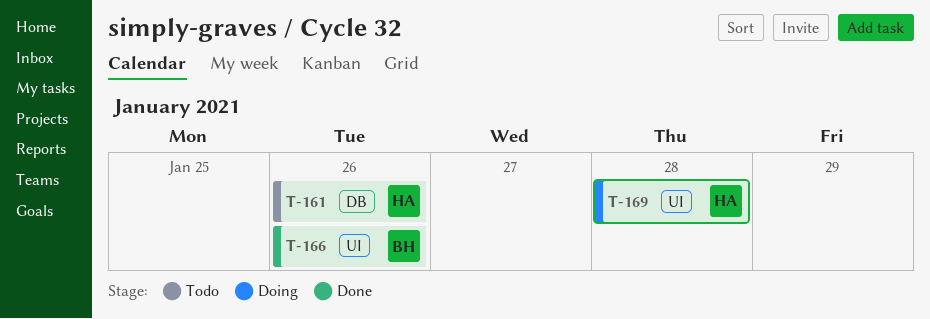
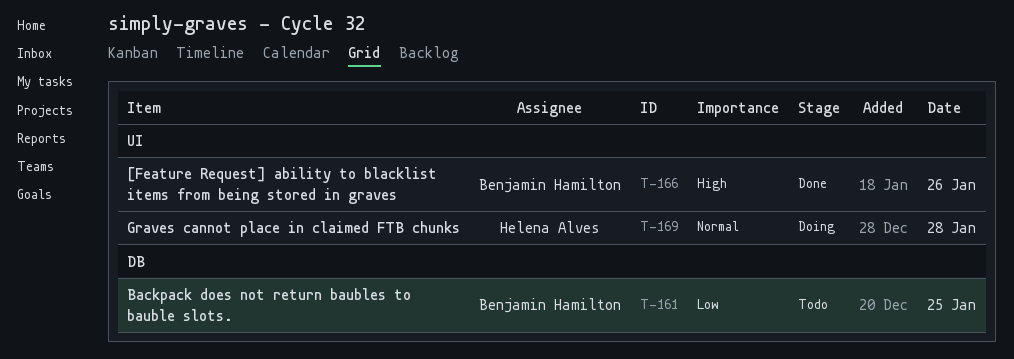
T-161, owner: Helena Alves -> Benjamin Hamilton
T-161, day: Jan 26 -> Jan 25

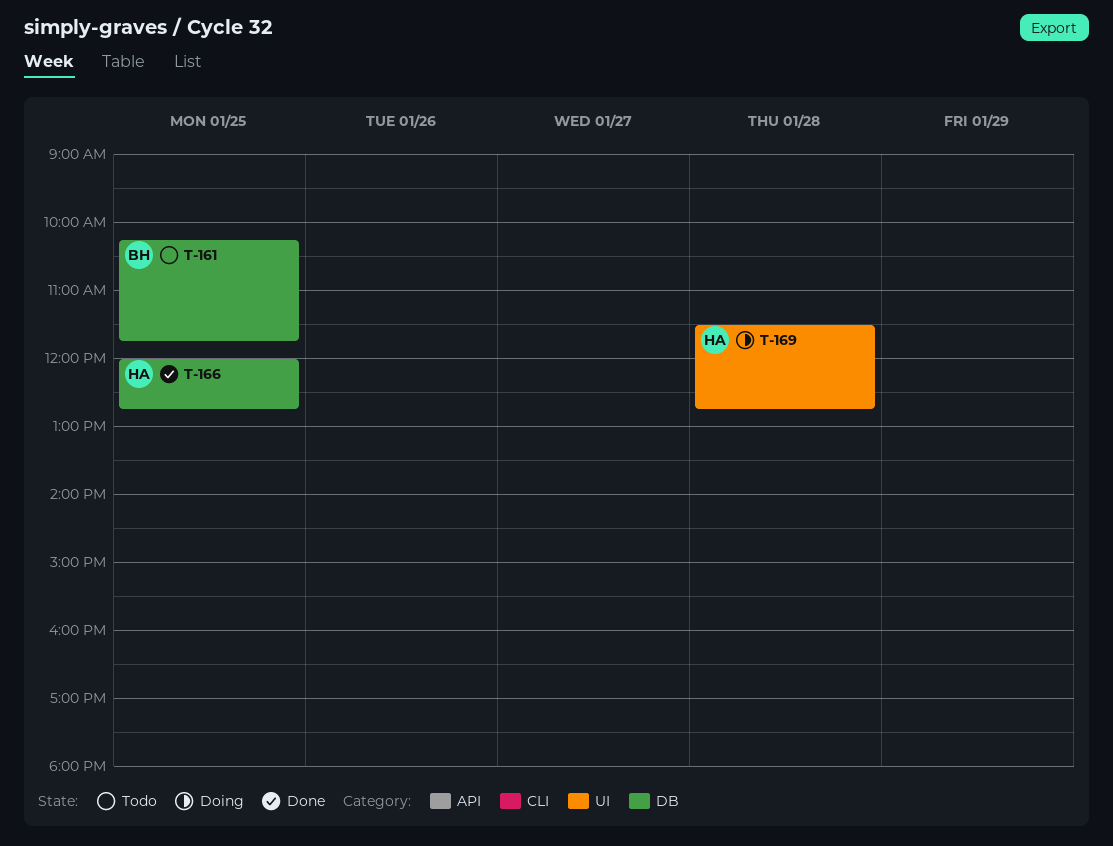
T-166, owner: Benjamin Hamilton -> Helena Alves
T-166, label: UI -> DB
T-166, day: Jan 26 -> Jan 25

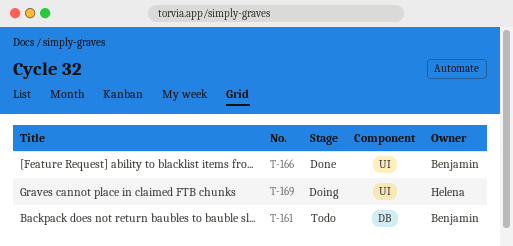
T-166, owner: Helena -> Benjamin
T-166, label: DB -> UI

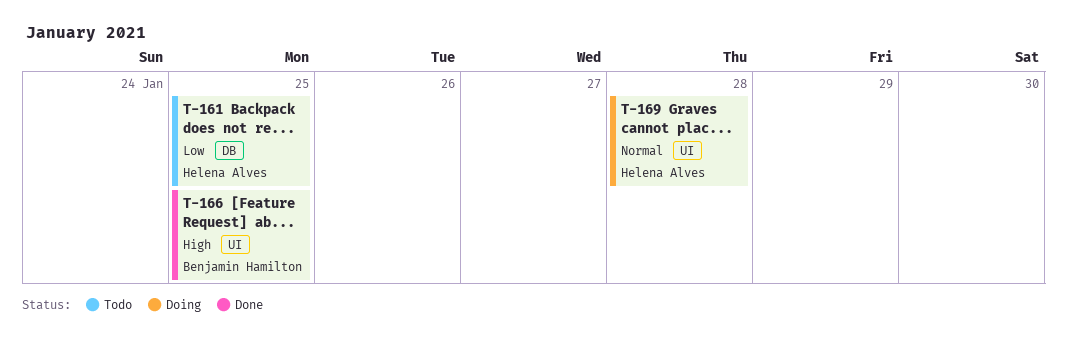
T-161, owner: Benjamin Hamilton -> Helena Alves

